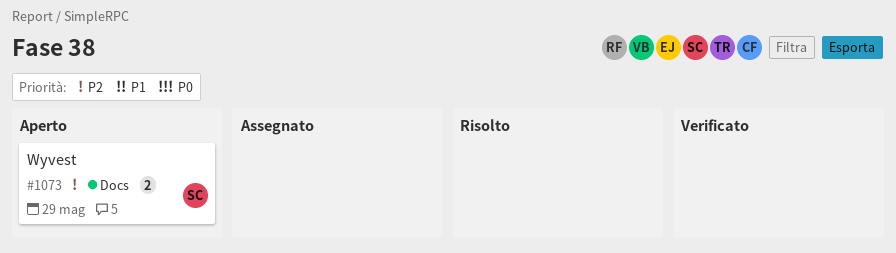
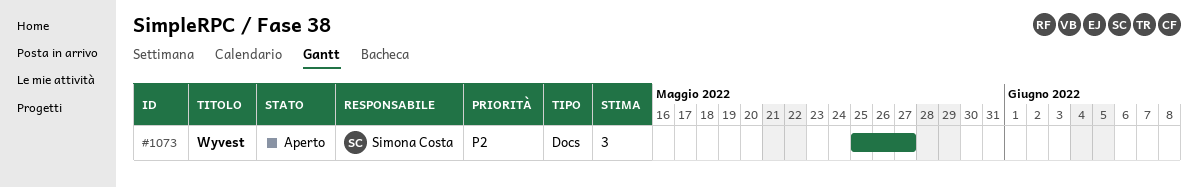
#1073, estimate: 2 -> 3
#1073, due: May 29 -> May 27

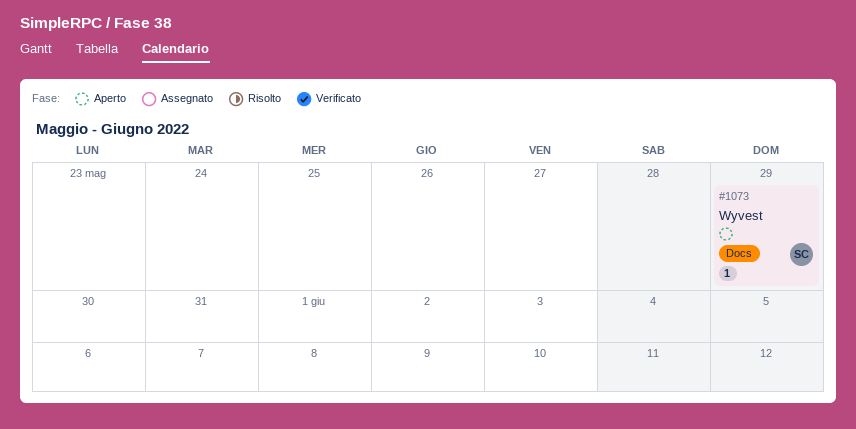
#1073, estimate: 3 -> 1
#1073, due: May 27 -> May 29

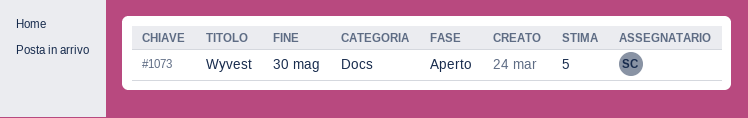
#1073, estimate: 1 -> 5
#1073, due: May 29 -> May 30

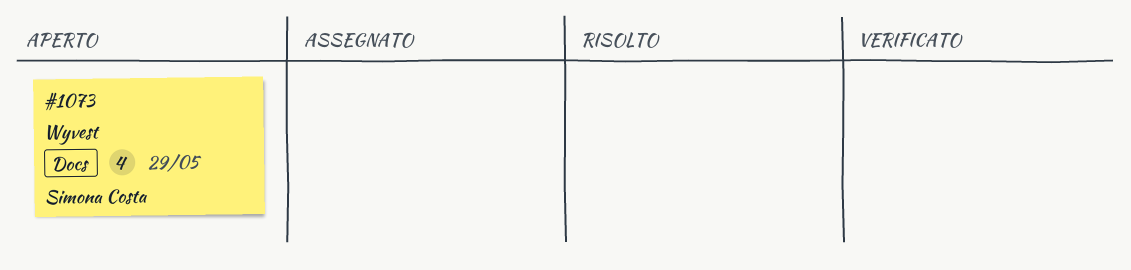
#1073, estimate: 5 -> 4
#1073, due: May 30 -> May 29

